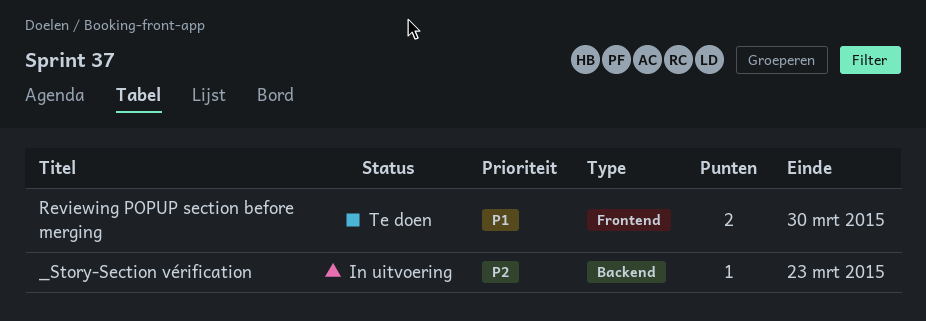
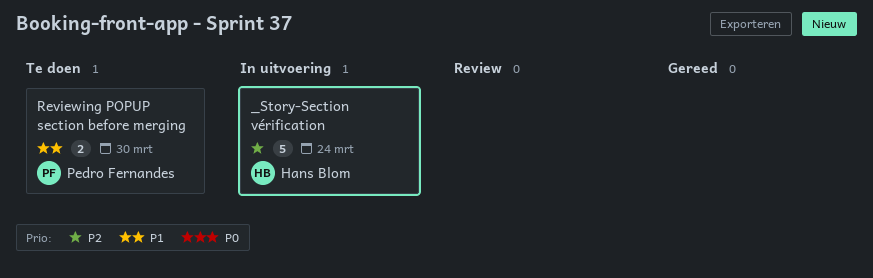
_Story-Section vérification, estimate: 1 -> 5
_Story-Section vérification, due: Mar 23 -> Mar 24

